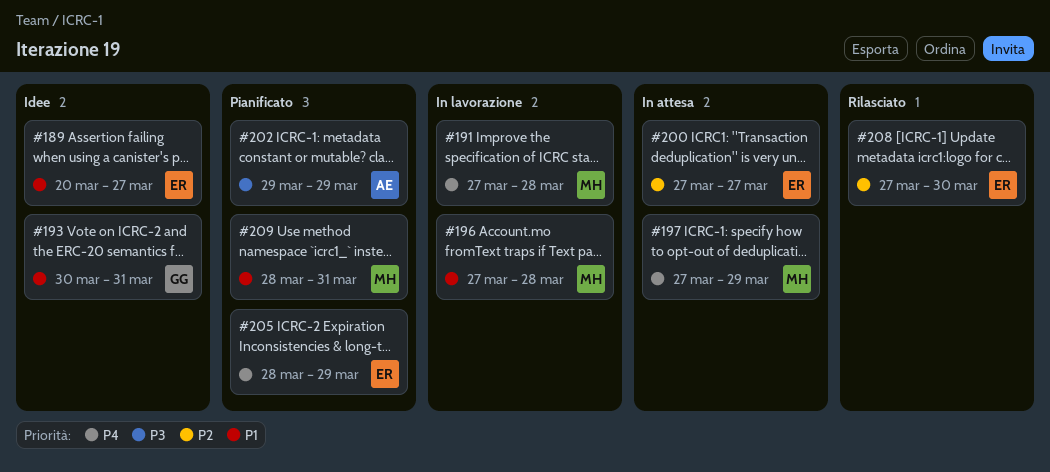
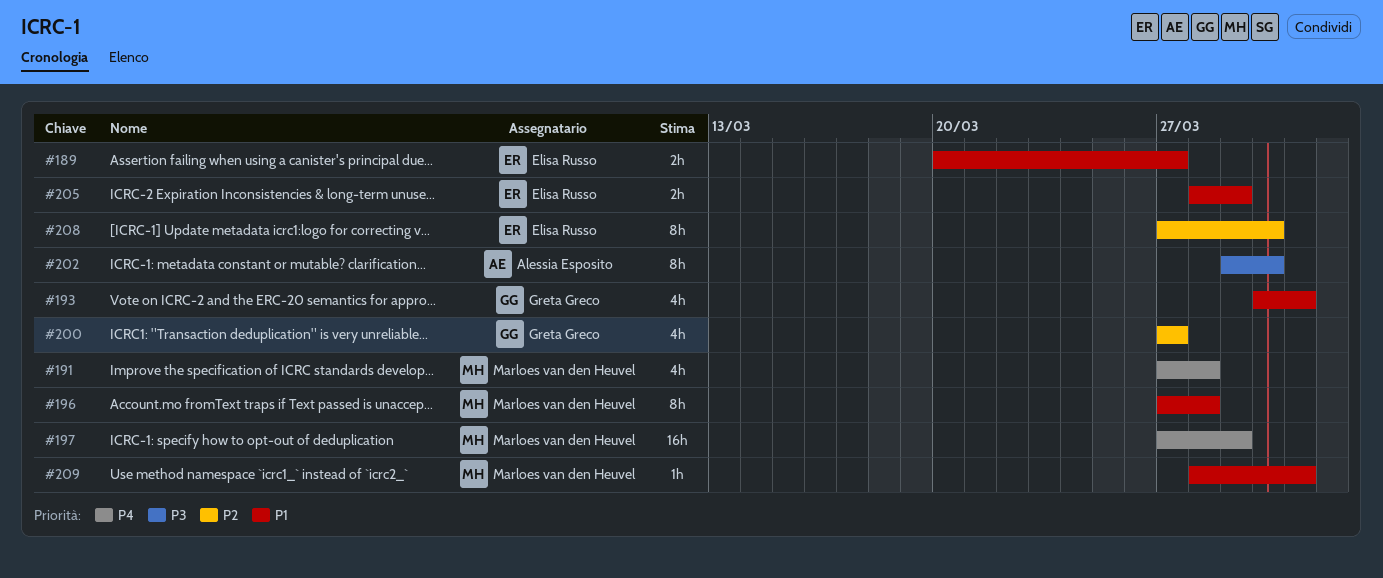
#200, owner: Elisa Russo -> Greta Greco
#202, due: Mar 29 -> Mar 30
#205, priority: P4 -> P1

